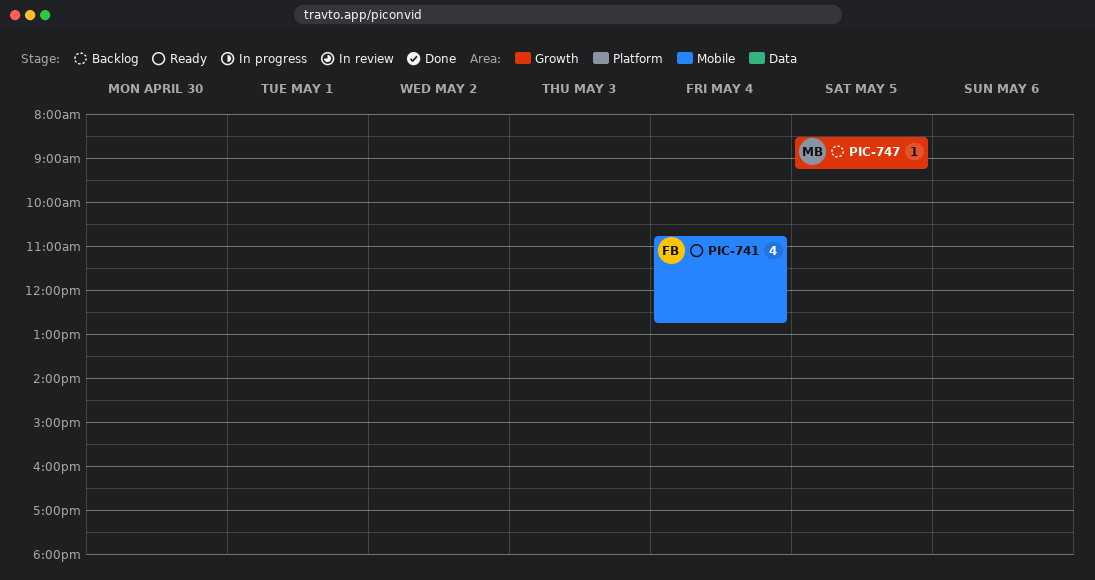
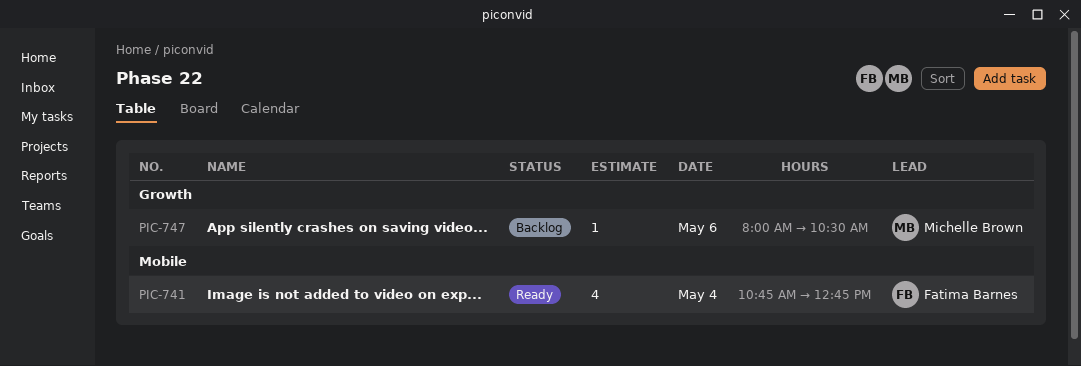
PIC-747, day: May 5 -> May 6
PIC-747, begins: 08:30 -> 08:00
PIC-747, ends: 09:15 -> 10:30

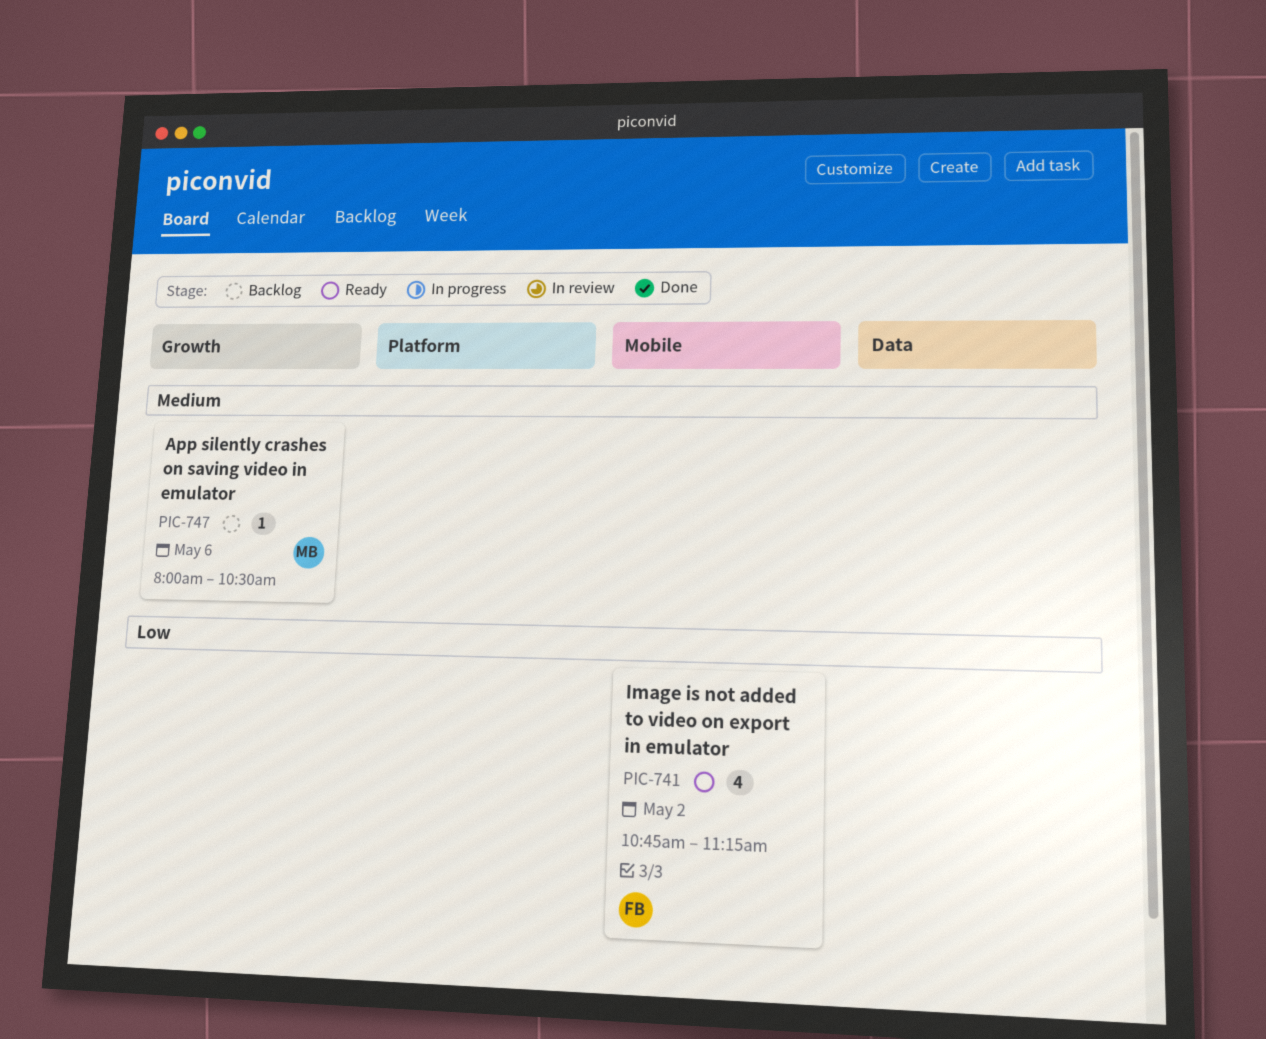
PIC-741, day: May 4 -> May 2
PIC-741, ends: 12:45 -> 11:15

